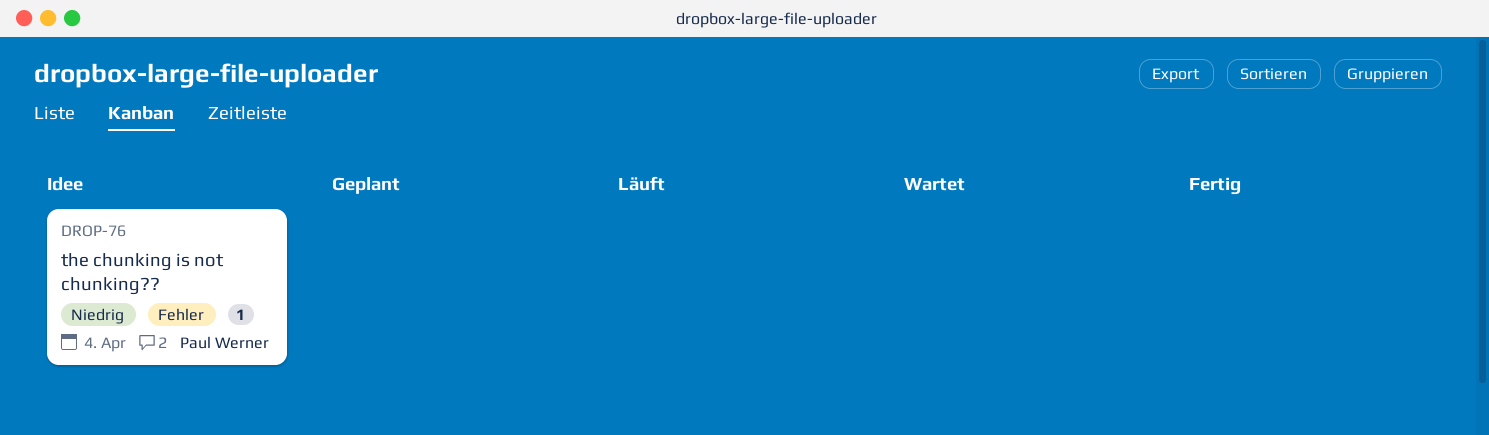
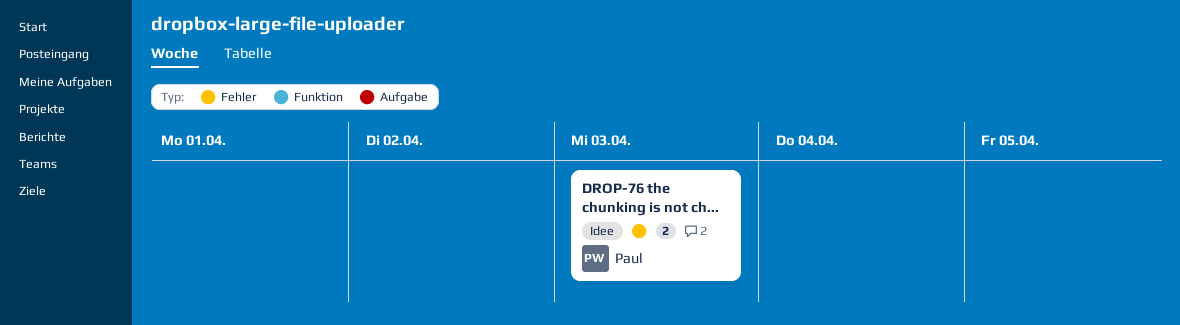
DROP-76, estimate: 1 -> 2
DROP-76, due: Apr 4 -> Apr 3

